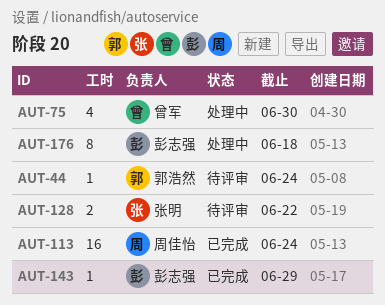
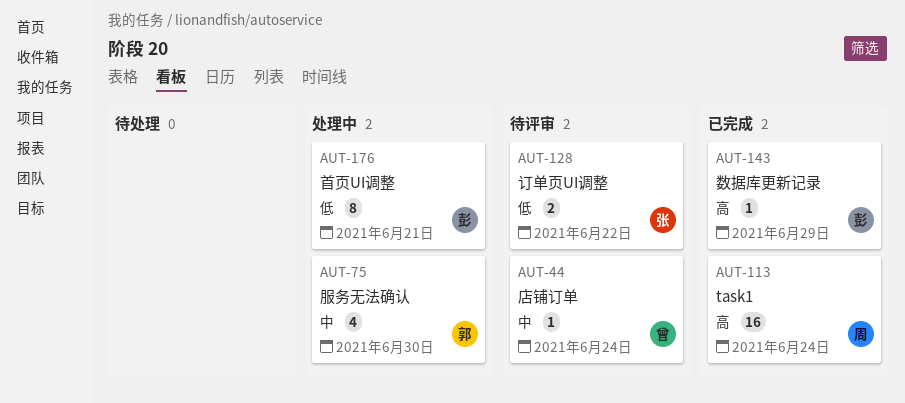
AUT-44, owner: 郭浩然 -> 曾军
AUT-75, owner: 曾军 -> 郭浩然
AUT-176, due: Jun 18 -> Jun 21

